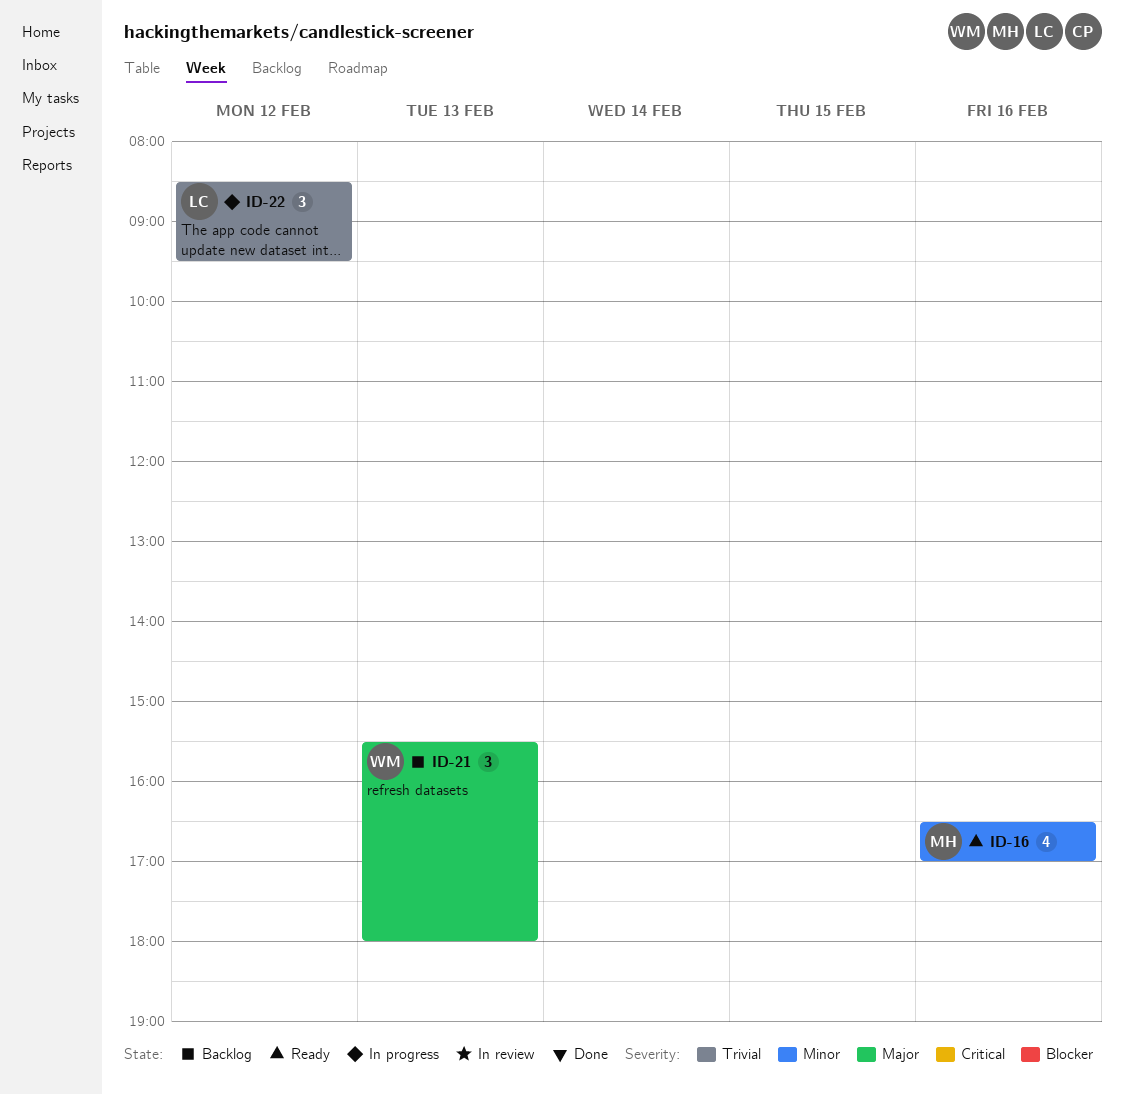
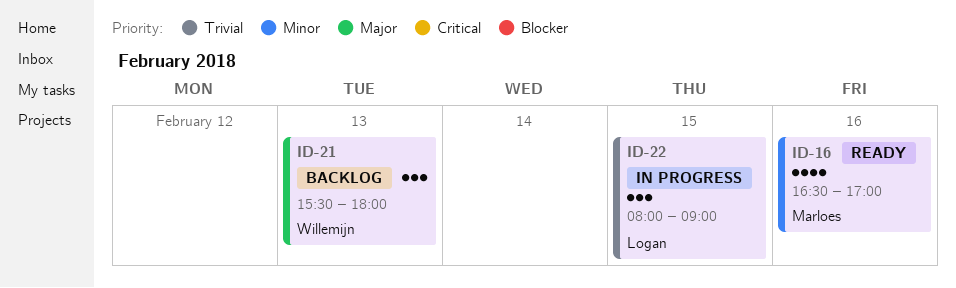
ID-22, day: Feb 12 -> Feb 15
ID-22, begins: 08:30 -> 08:00
ID-22, ends: 09:30 -> 09:00

